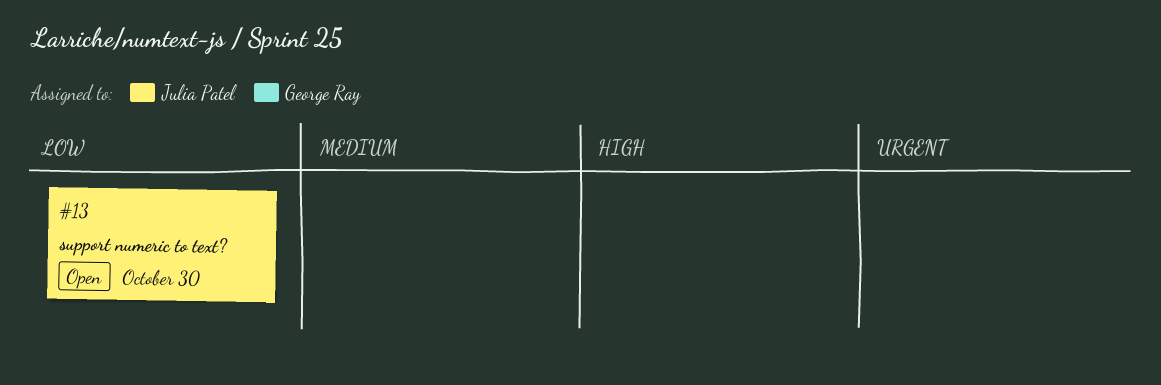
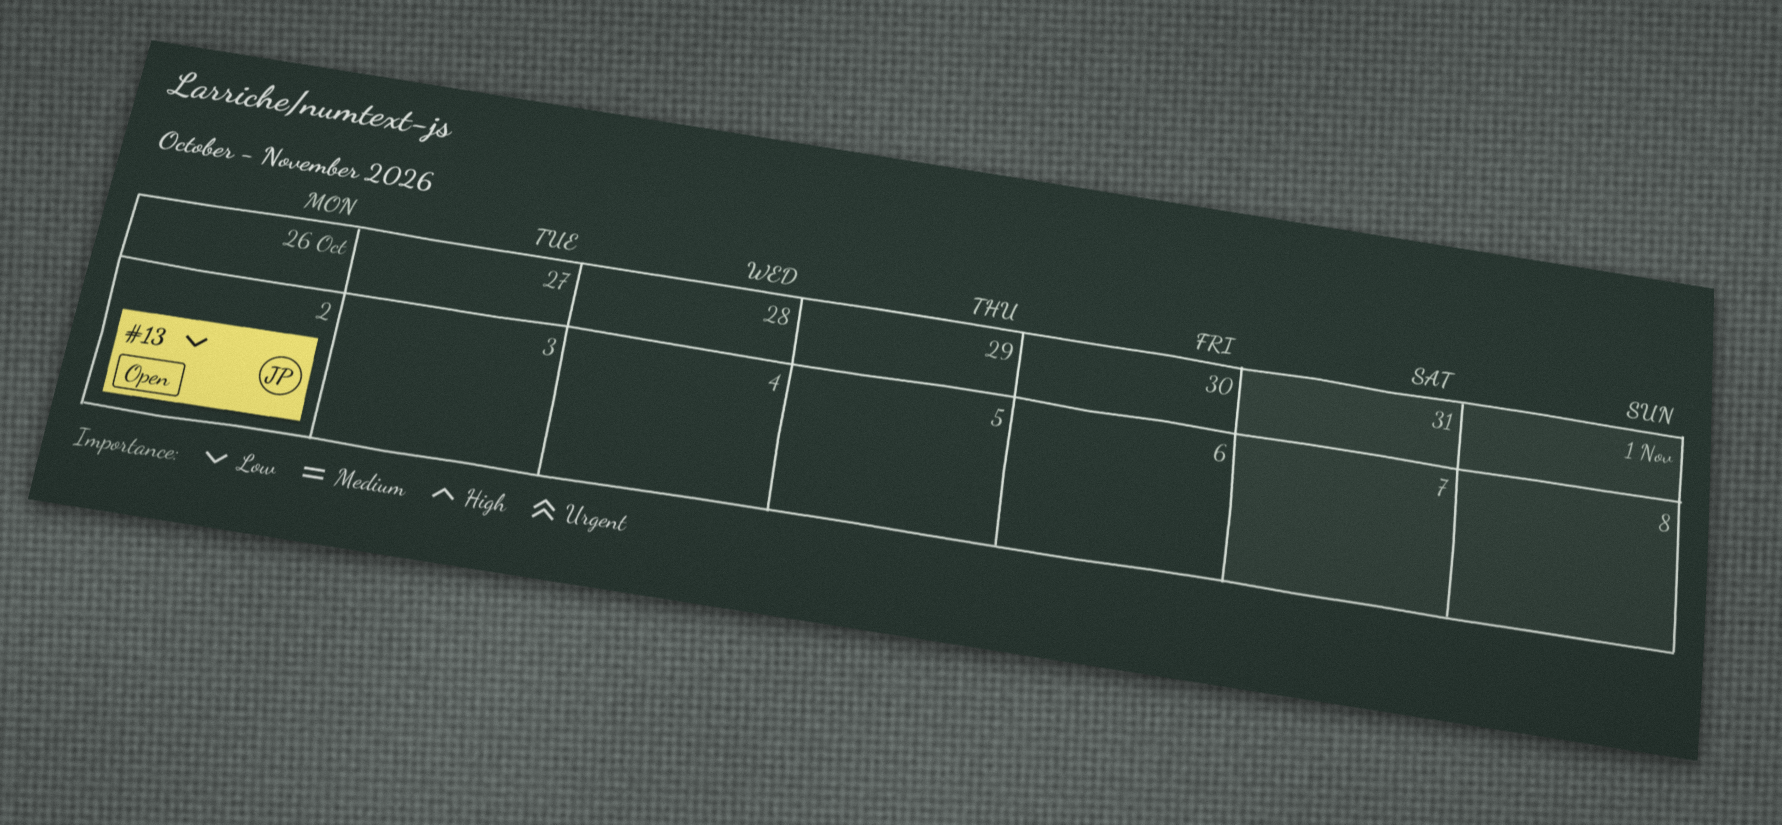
#13, due: Oct 30 -> Nov 2

